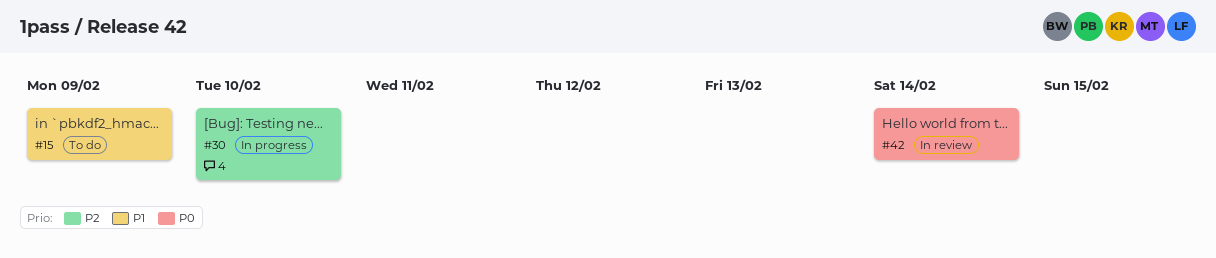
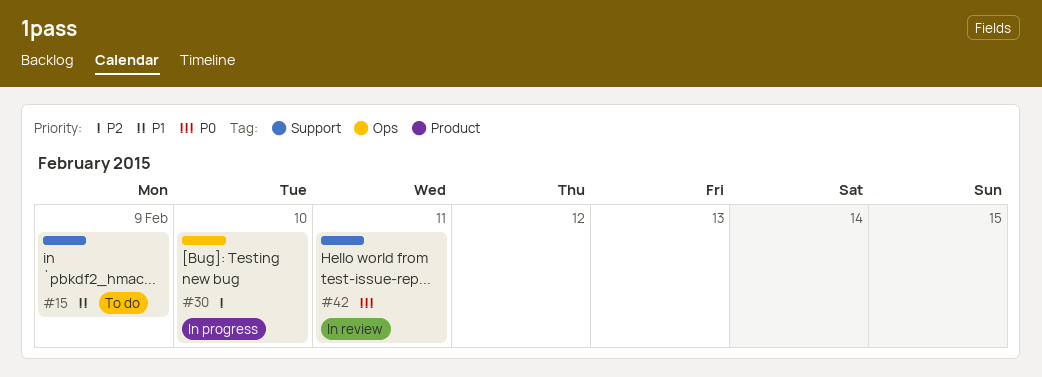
#42, due: Feb 14 -> Feb 11

